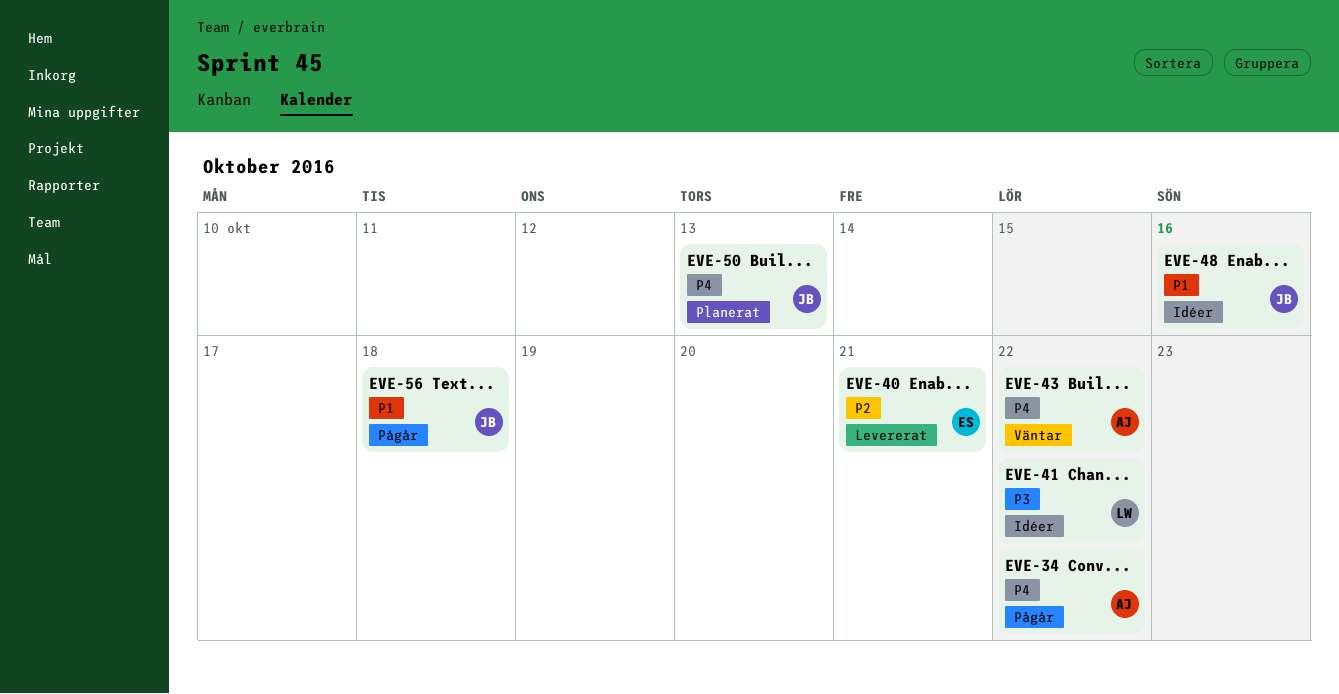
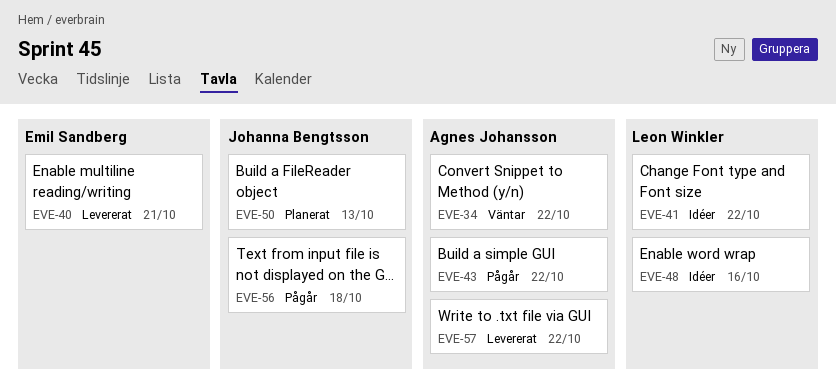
EVE-34, status: Pågår -> Väntar
EVE-43, status: Väntar -> Pågår
EVE-48, owner: Johanna Bengtsson -> Leon Winkler
EVE-57: none -> present

